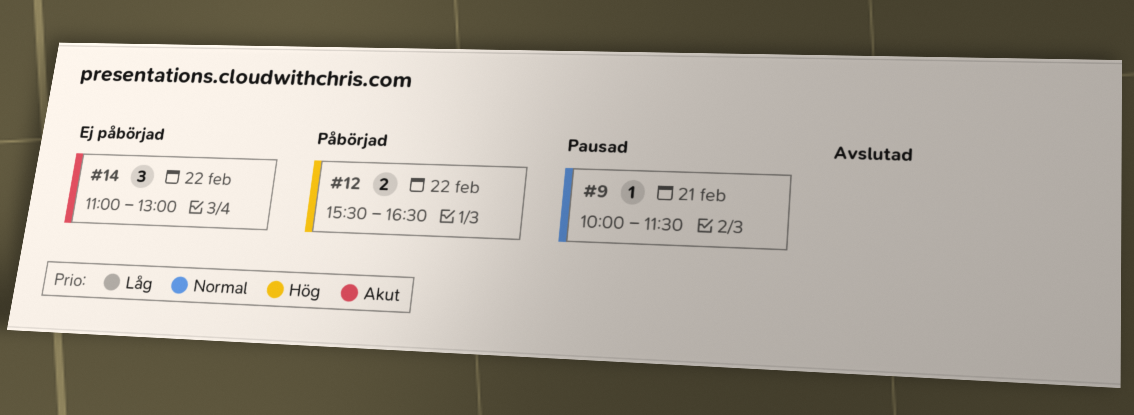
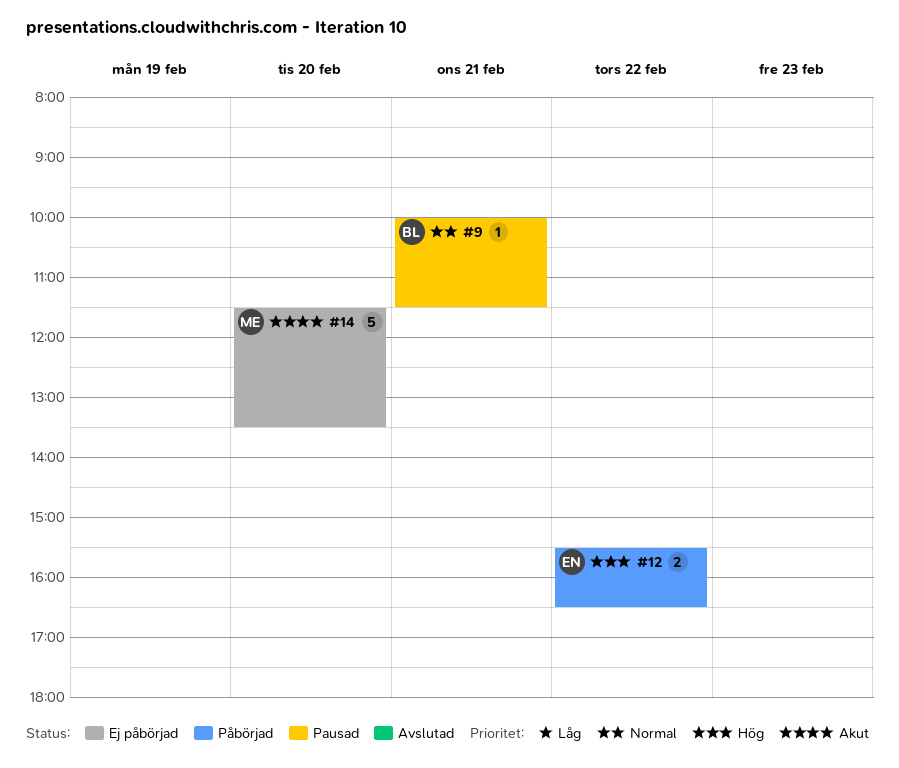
#14, estimate: 3 -> 5
#14, day: Feb 22 -> Feb 20
#14, begins: 11:00 -> 11:30
#14, ends: 13:00 -> 13:30

